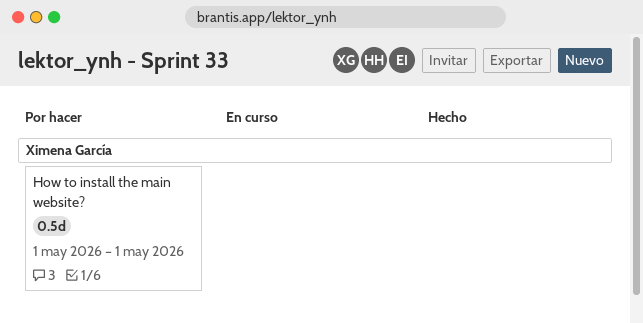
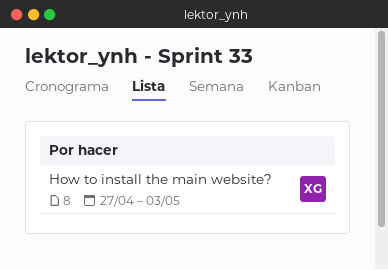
How to install the main website?, start: May 1 -> Apr 27
How to install the main website?, due: May 1 -> May 3

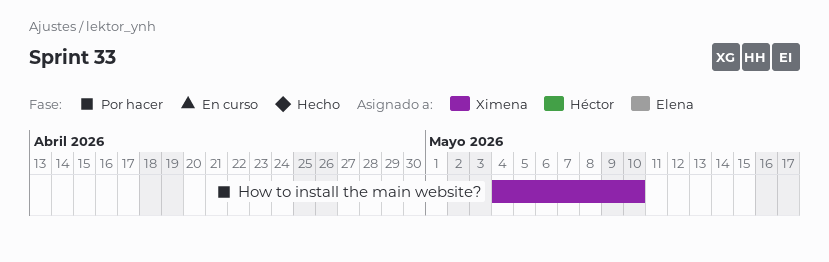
How to install the main website?, start: Apr 27 -> May 4
How to install the main website?, due: May 3 -> May 10

